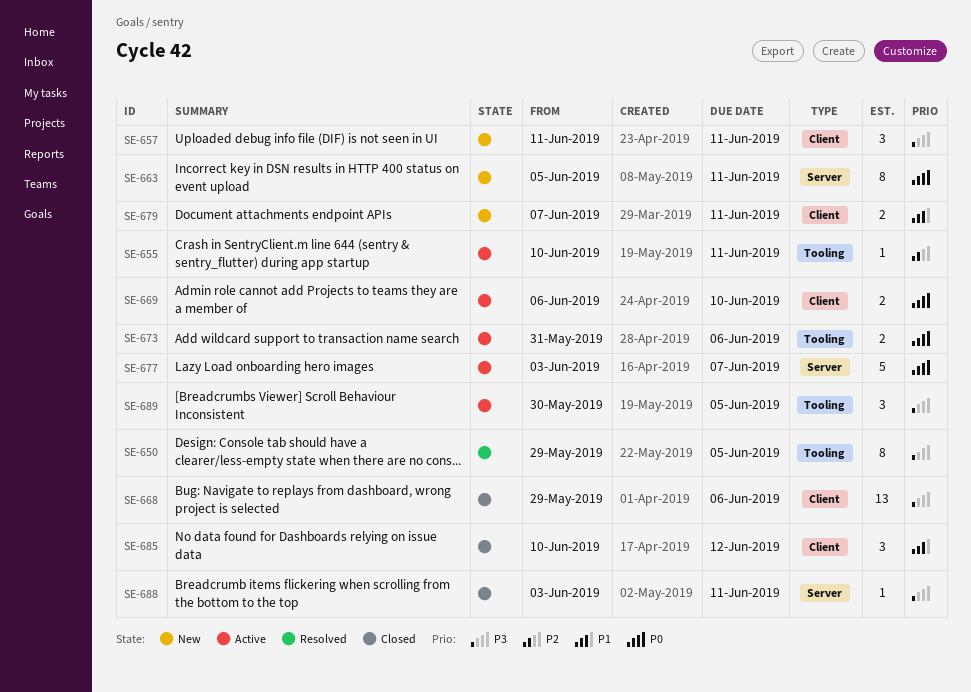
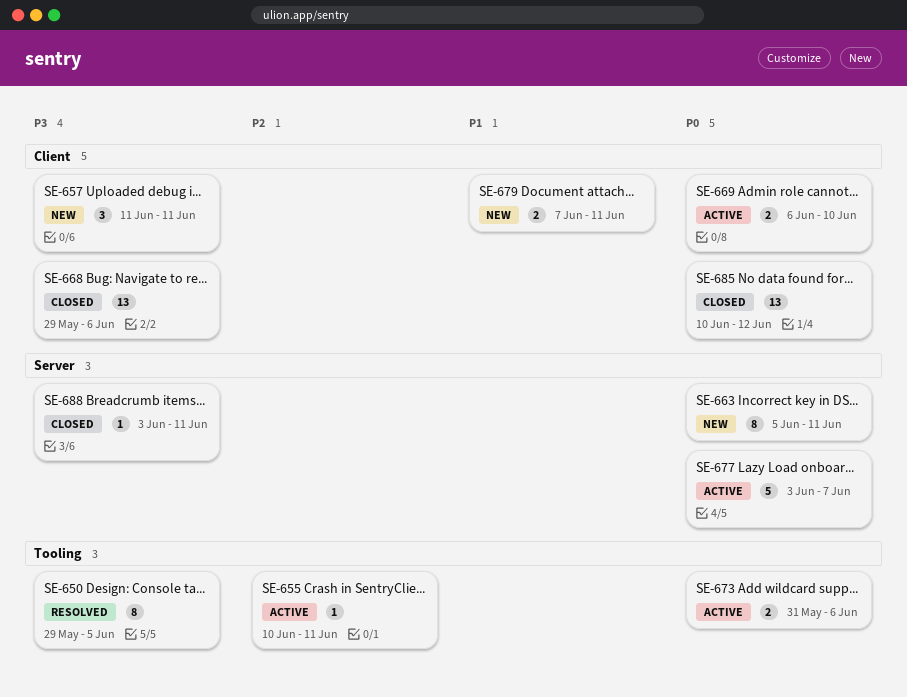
SE-685, priority: P1 -> P0
SE-685, estimate: 3 -> 13
SE-689: present -> none

